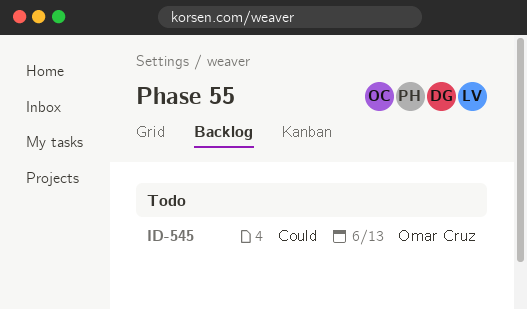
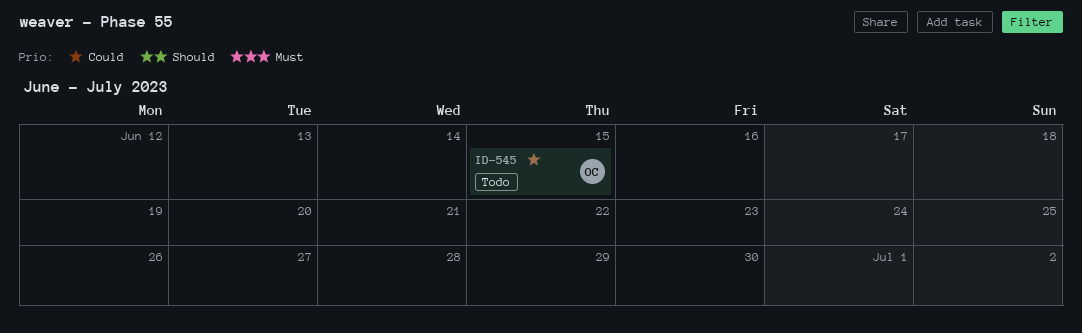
ID-545, due: Jun 13 -> Jun 15

